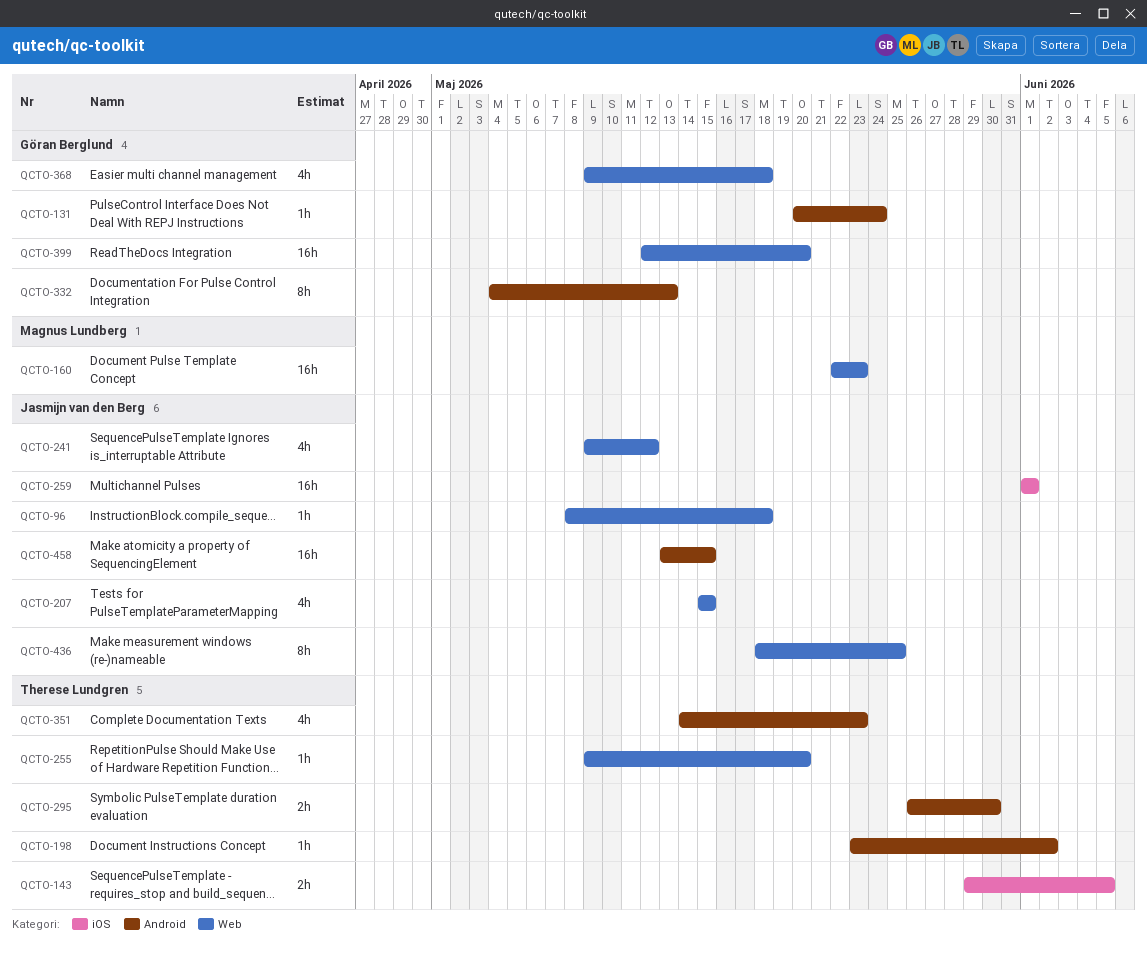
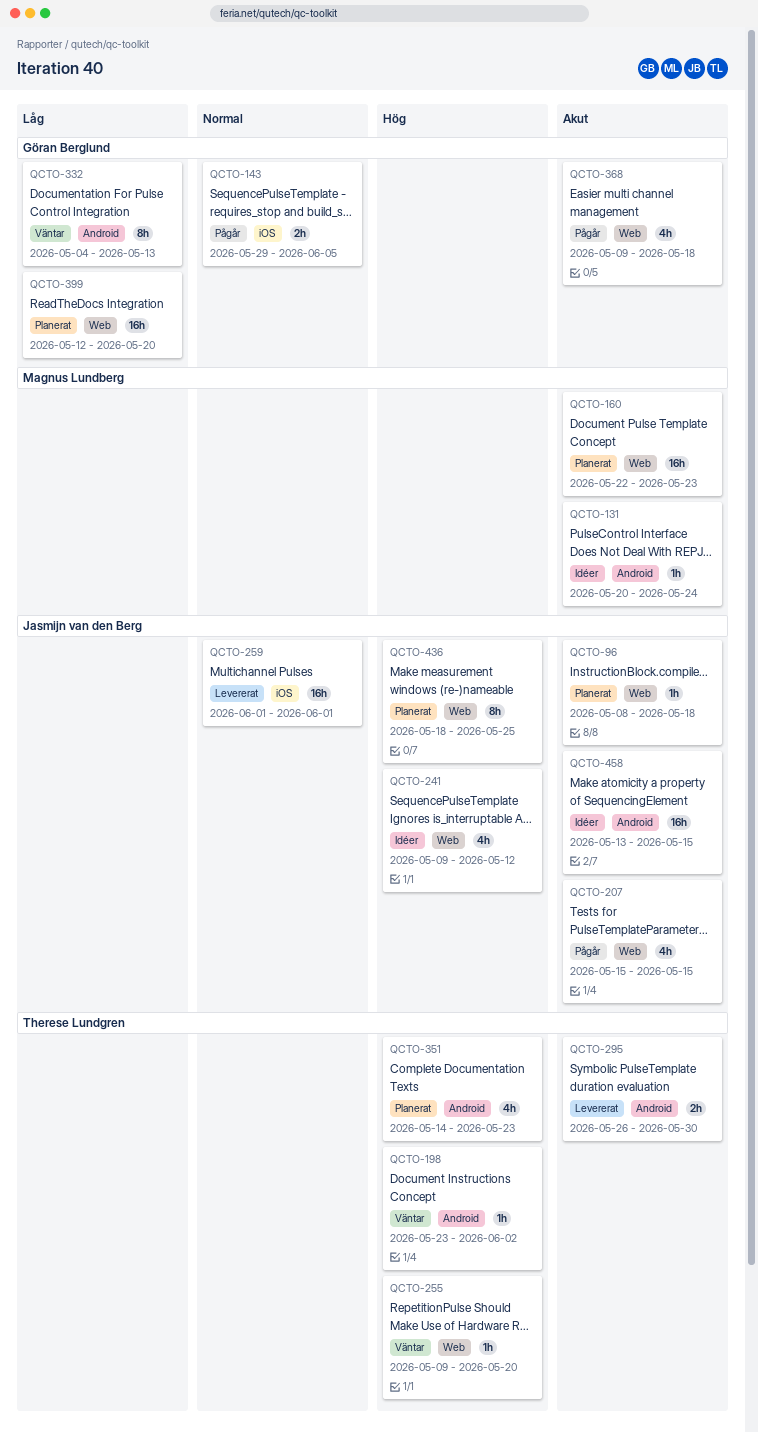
QCTO-131, owner: Göran Berglund -> Magnus Lundberg
QCTO-143, owner: Therese Lundgren -> Göran Berglund

